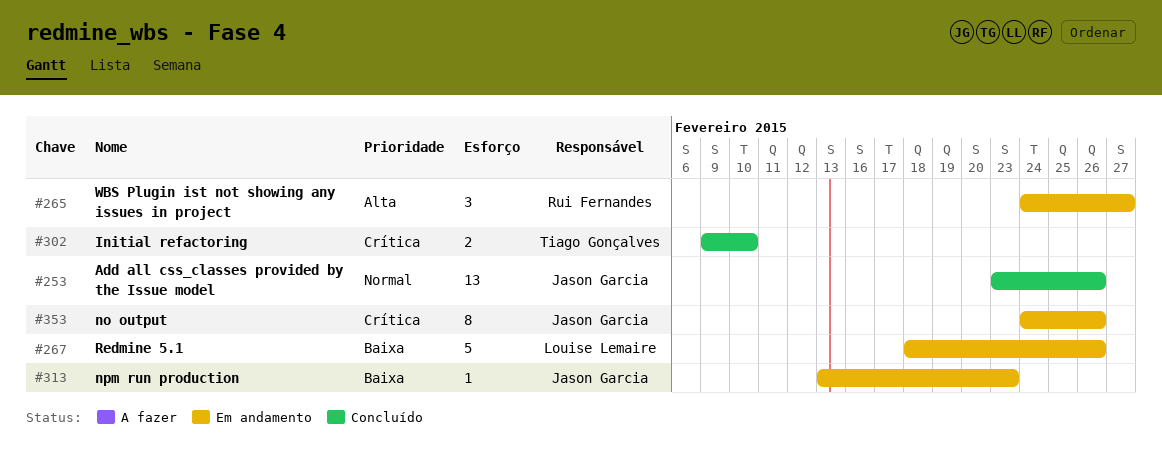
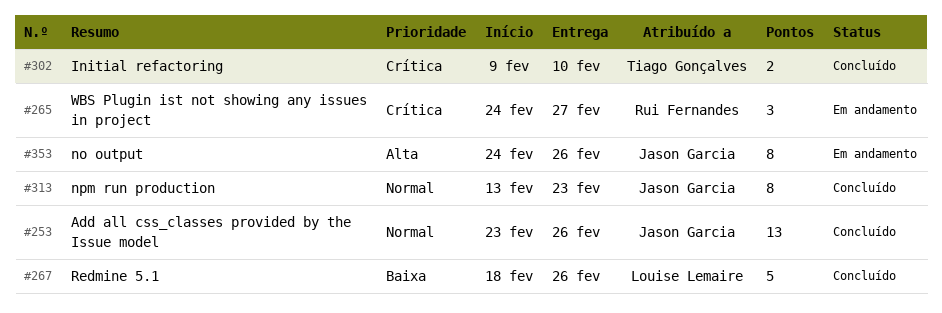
#265, priority: Alta -> Crítica
#267, status: Em andamento -> Concluído
#313, status: Em andamento -> Concluído
#313, priority: Baixa -> Normal
#313, estimate: 1 -> 8
#353, priority: Crítica -> Alta

